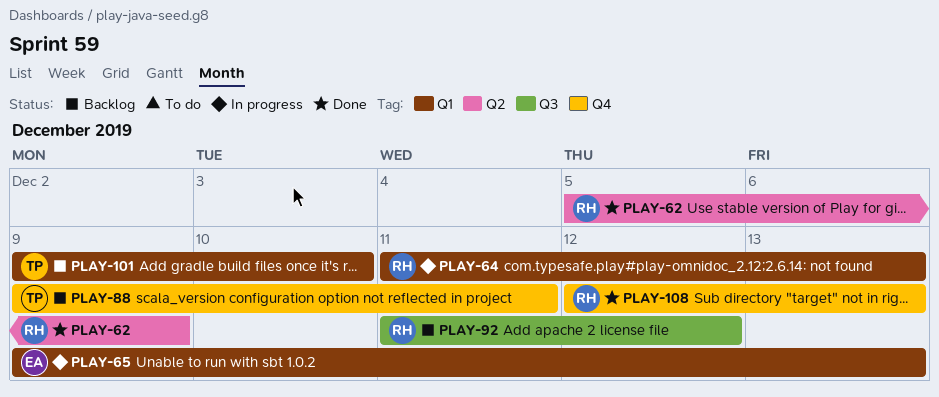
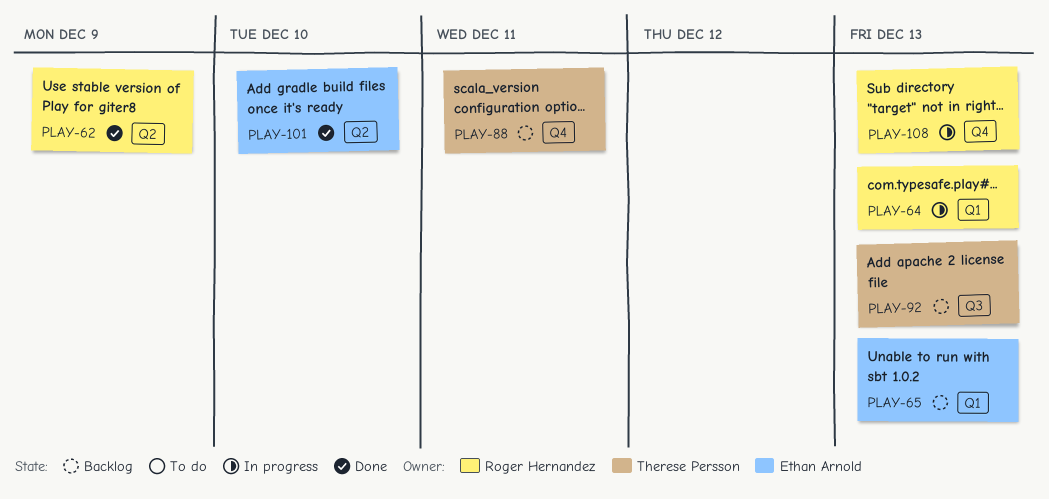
PLAY-65, status: In progress -> Backlog
PLAY-92, owner: Roger Hernandez -> Therese Persson
PLAY-92, due: Dec 12 -> Dec 13
PLAY-101, status: Backlog -> Done
PLAY-101, owner: Therese Persson -> Ethan Arnold
PLAY-101, label: Q1 -> Q2
PLAY-108, status: Done -> In progress

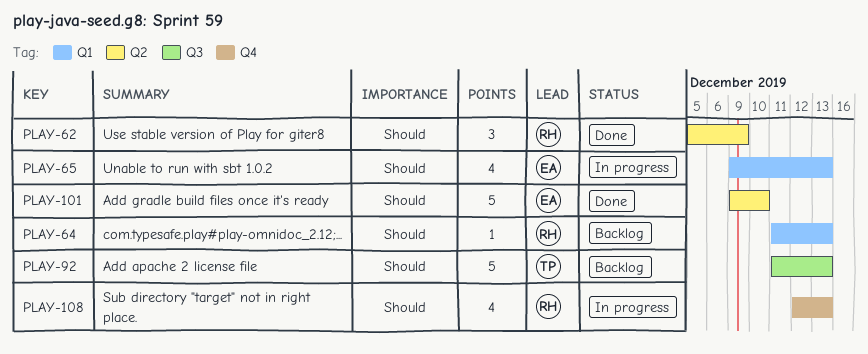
PLAY-64, status: In progress -> Backlog
PLAY-65, status: Backlog -> In progress
PLAY-88: present -> none

